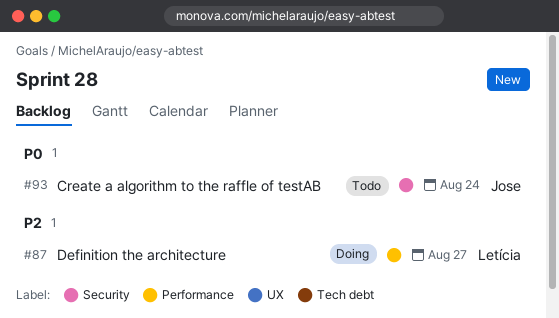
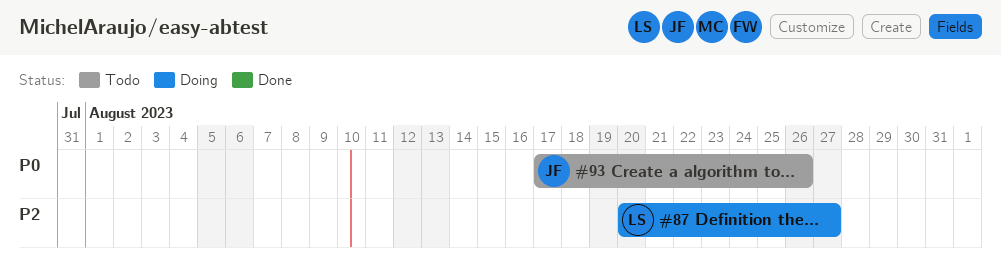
#93, due: Aug 24 -> Aug 26

